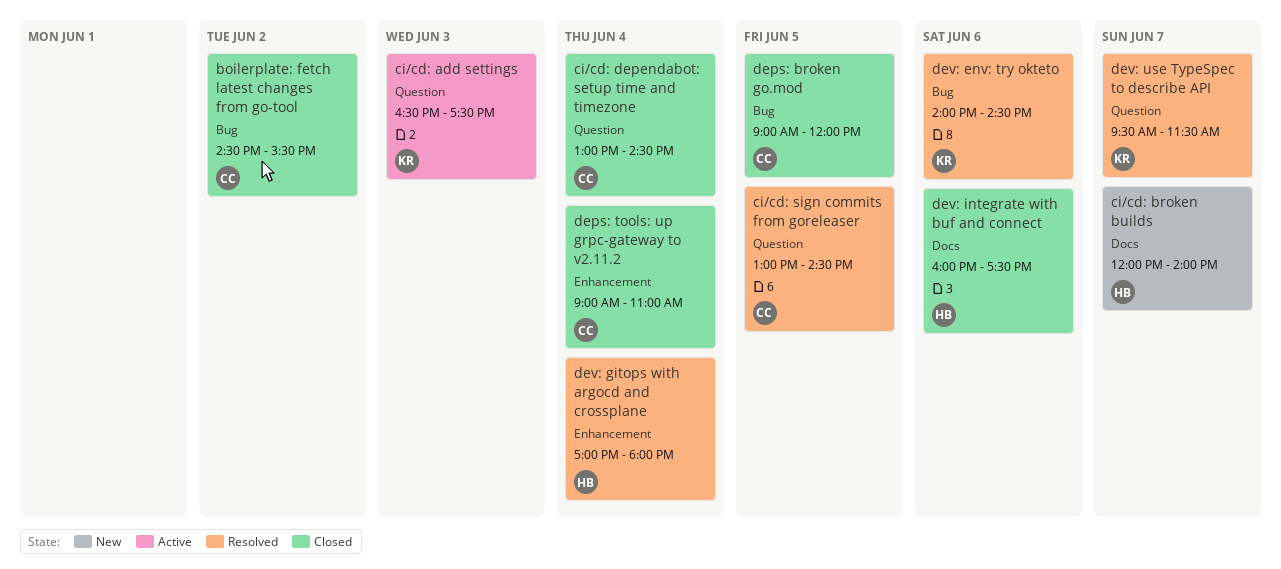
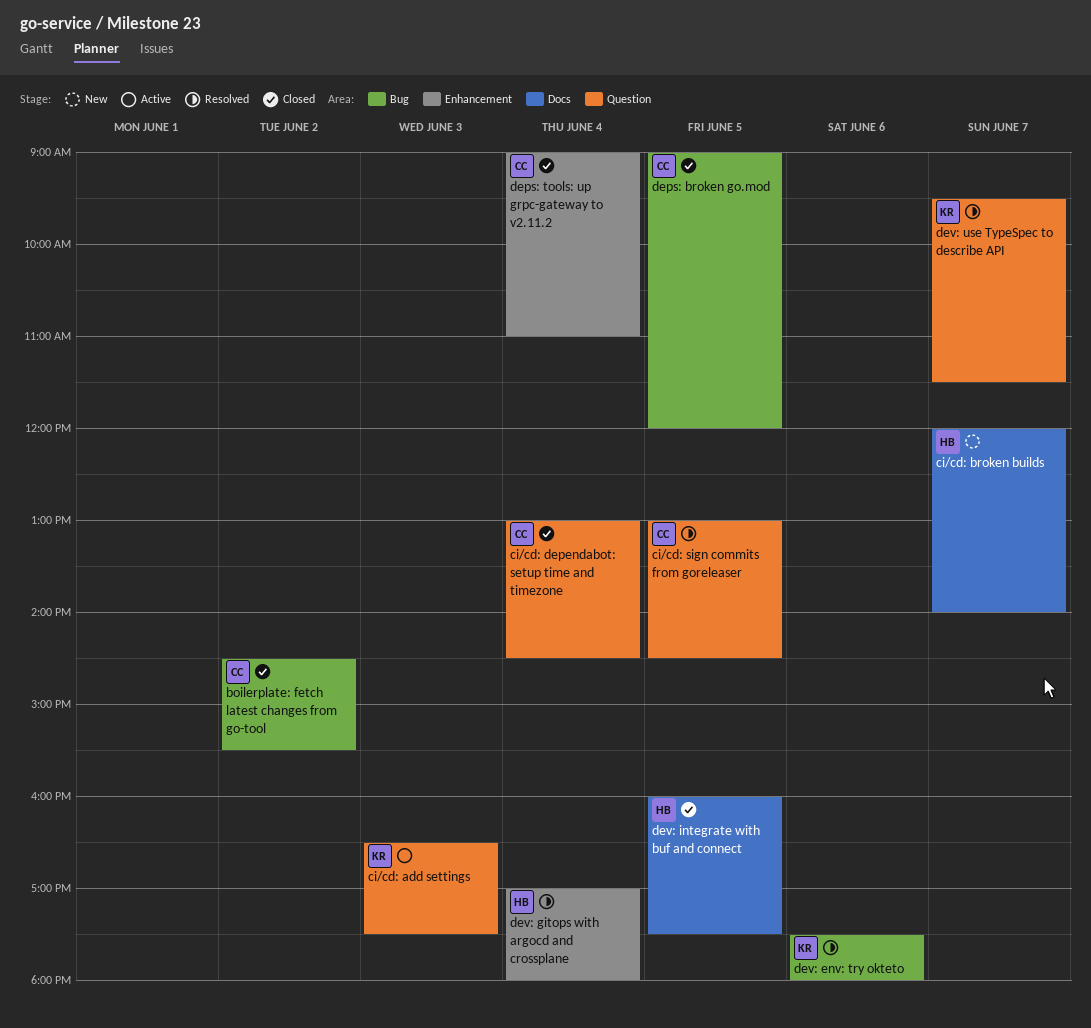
dev: env: try okteto, begins: 14:00 -> 17:30
dev: env: try okteto, ends: 14:30 -> 18:00
dev: integrate with buf and connect, day: Jun 6 -> Jun 5

